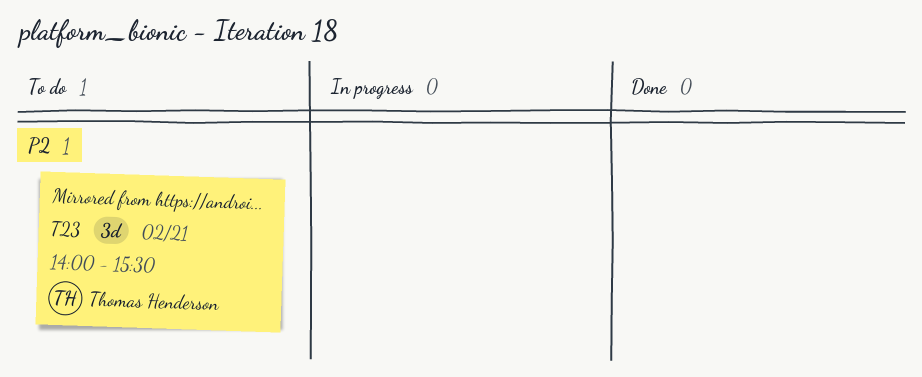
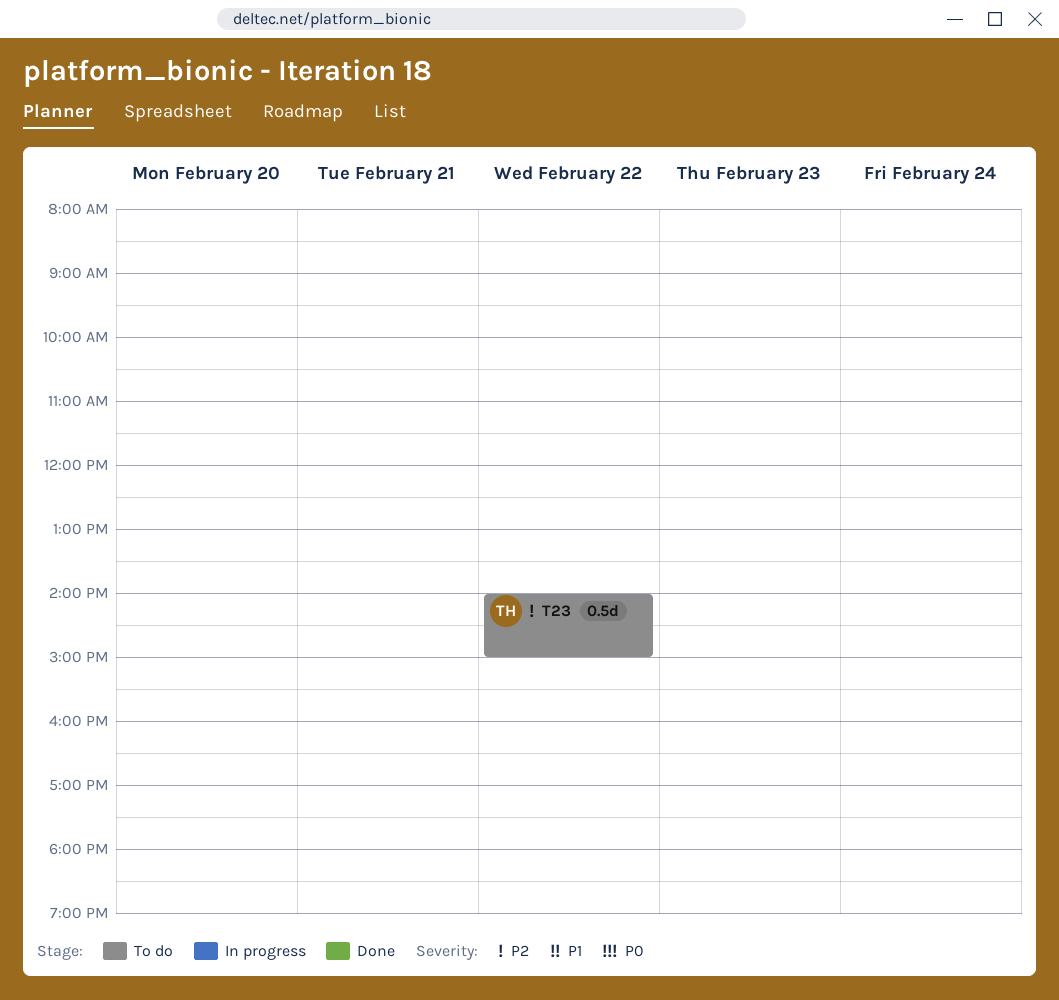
T23, estimate: 3d -> 0.5d
T23, day: Feb 21 -> Feb 22
T23, ends: 15:30 -> 15:00

